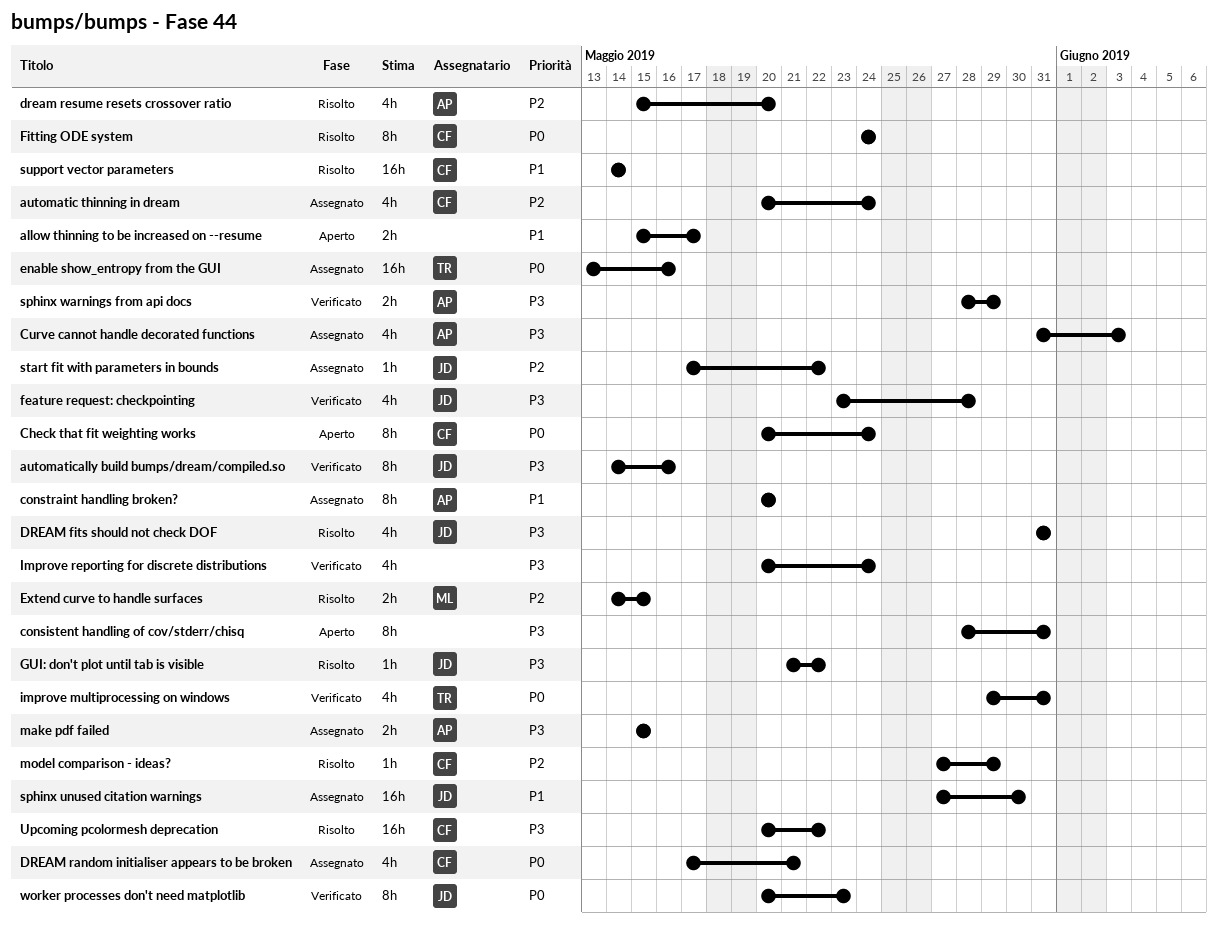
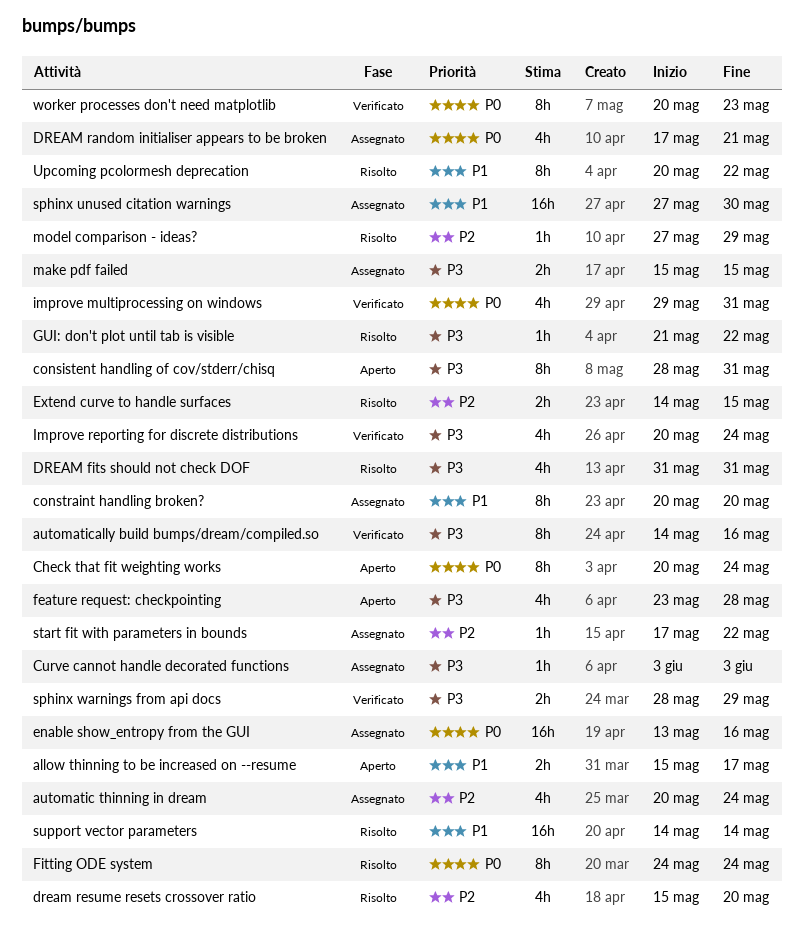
Curve cannot handle decorated functions, estimate: 4h -> 1h
Curve cannot handle decorated functions, start: May 31 -> Jun 3
feature request: checkpointing, status: Verificato -> Aperto
Upcoming pcolormesh deprecation, priority: P3 -> P1
Upcoming pcolormesh deprecation, estimate: 16h -> 8h

